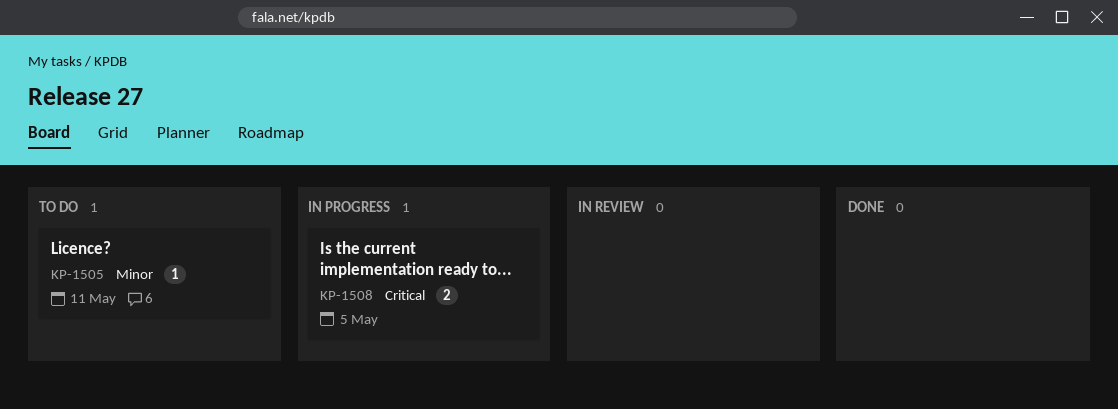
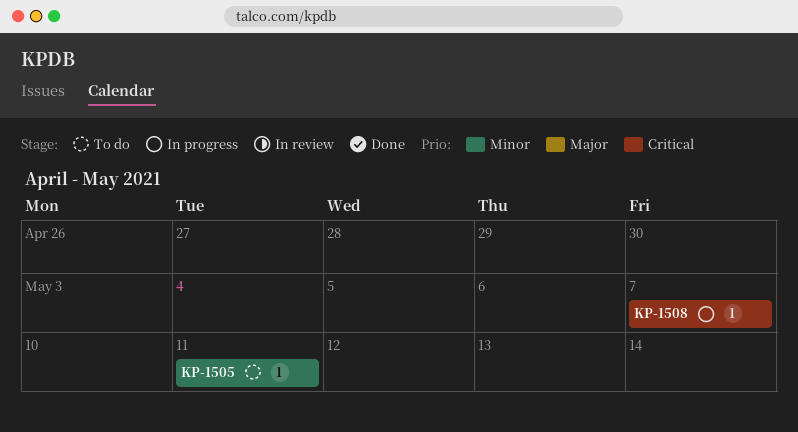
KP-1508, estimate: 2 -> 1
KP-1508, due: May 5 -> May 7

